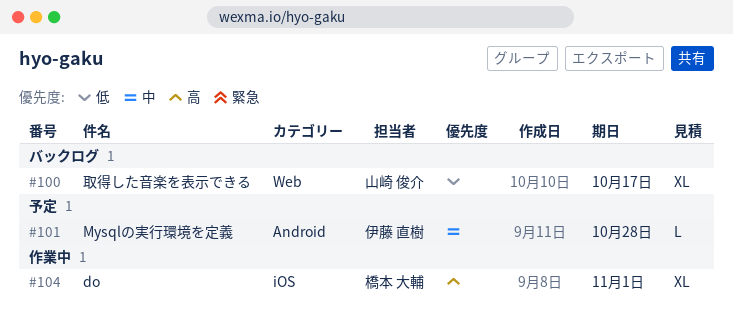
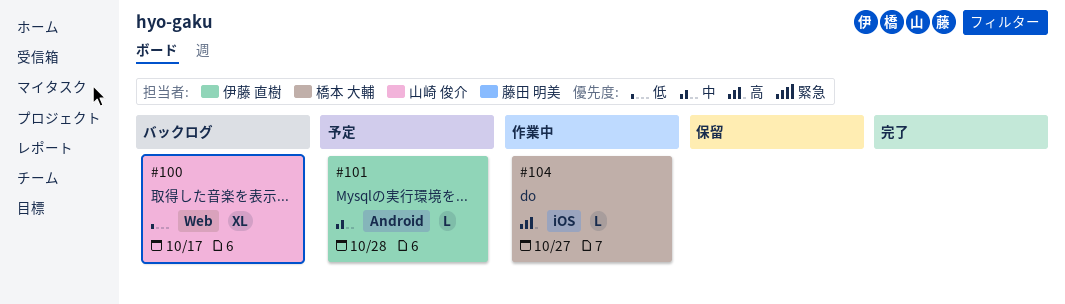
#104, estimate: XL -> L
#104, due: Nov 1 -> Oct 27

